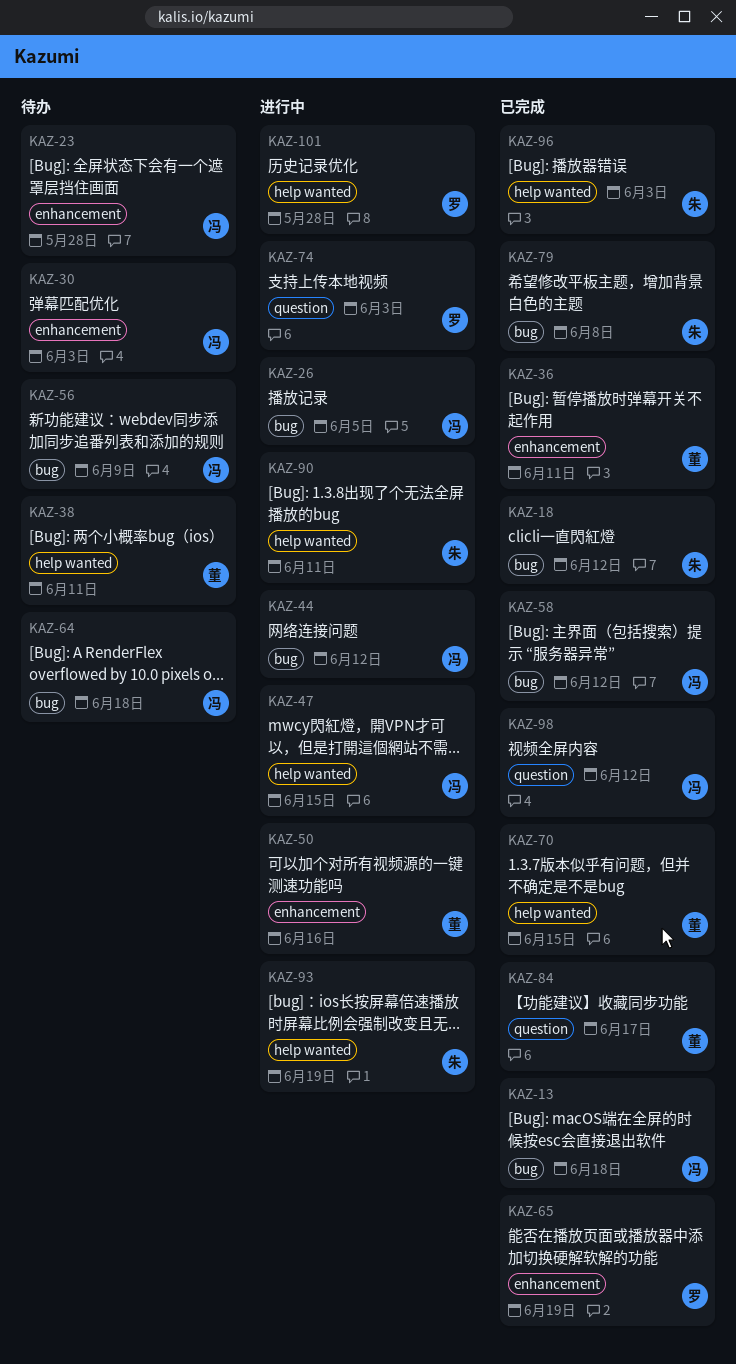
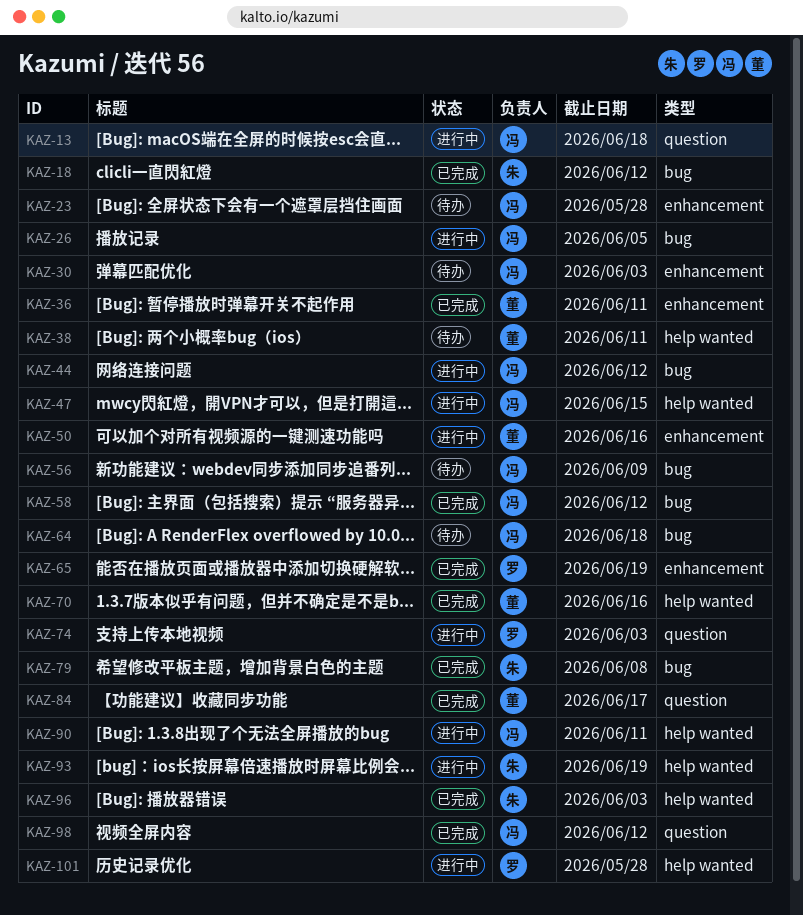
KAZ-13, status: 已完成 -> 进行中
KAZ-13, label: bug -> question
KAZ-70, due: Jun 15 -> Jun 16
KAZ-90, owner: 朱 -> 冯

